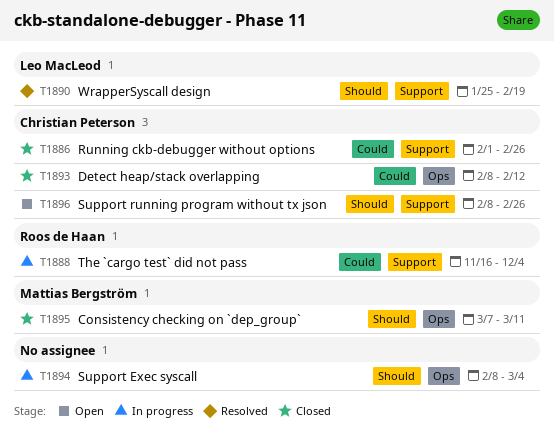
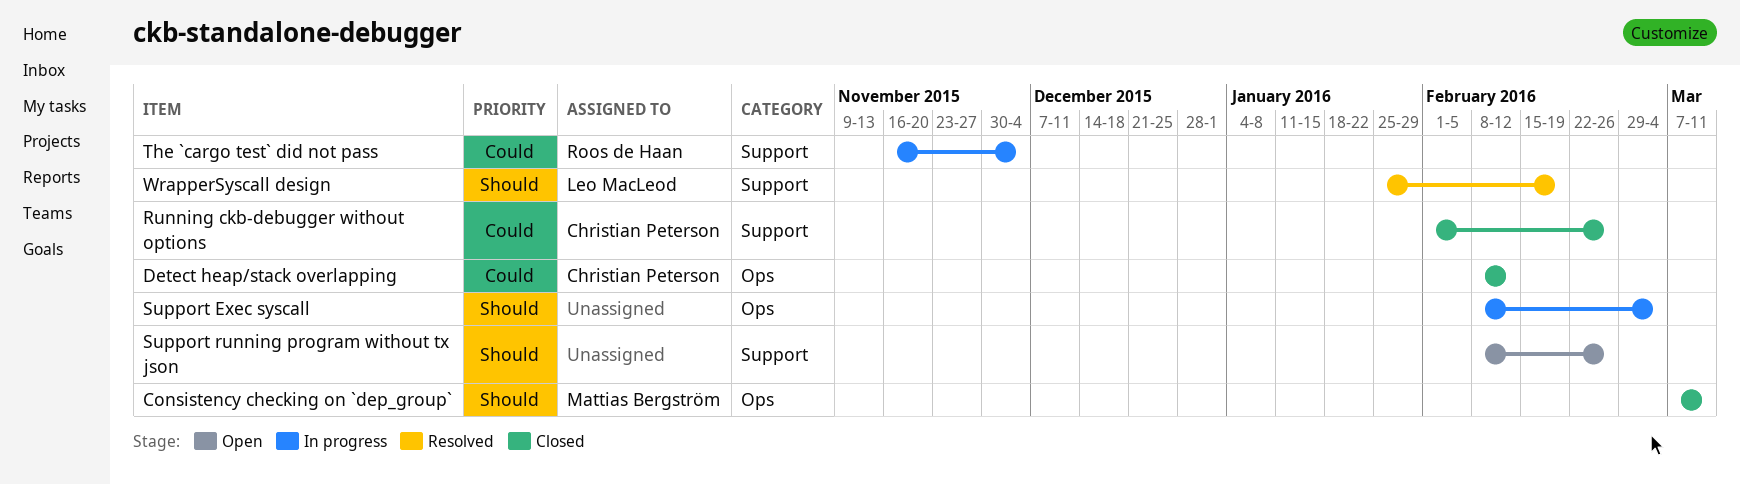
Support running program without tx json, owner: Christian Peterson -> none

